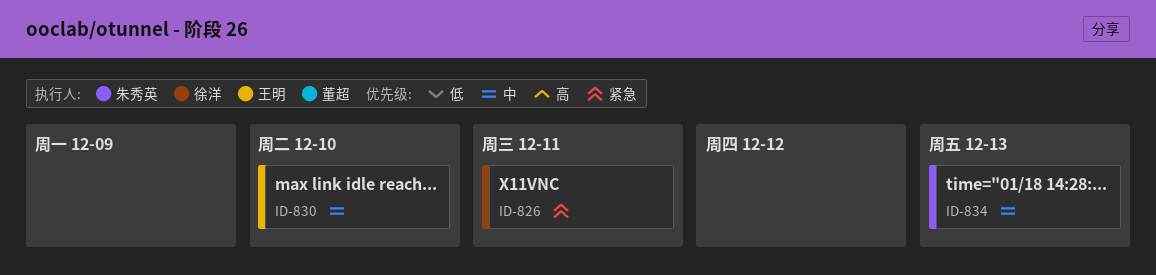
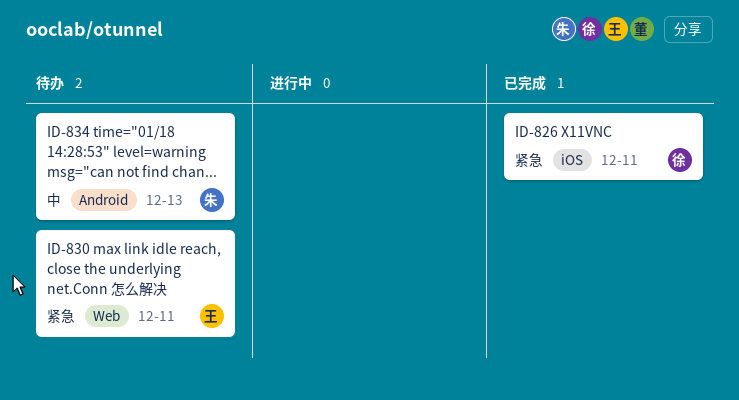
ID-830, priority: 中 -> 紧急
ID-830, due: Dec 10 -> Dec 11

